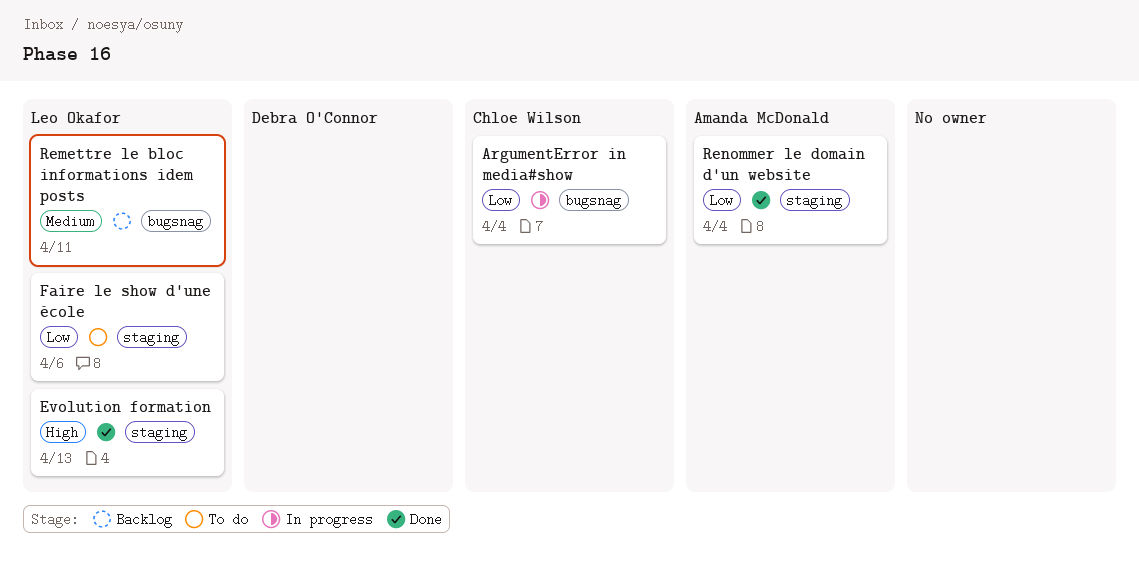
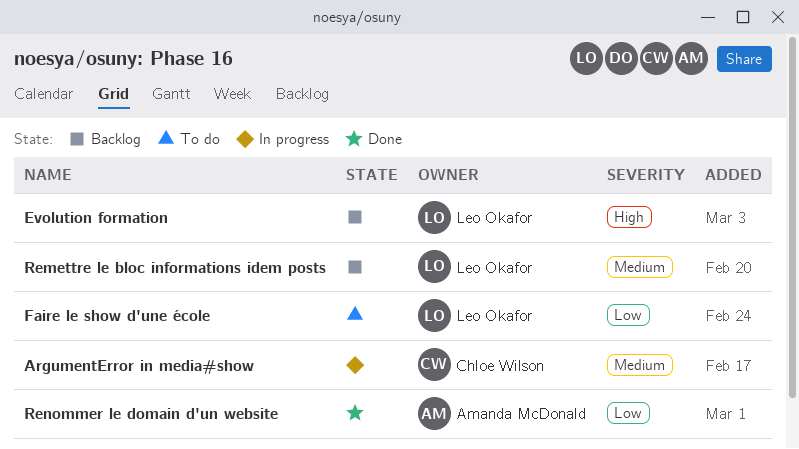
ArgumentError in media#show, priority: Low -> Medium
Evolution formation, status: Done -> Backlog

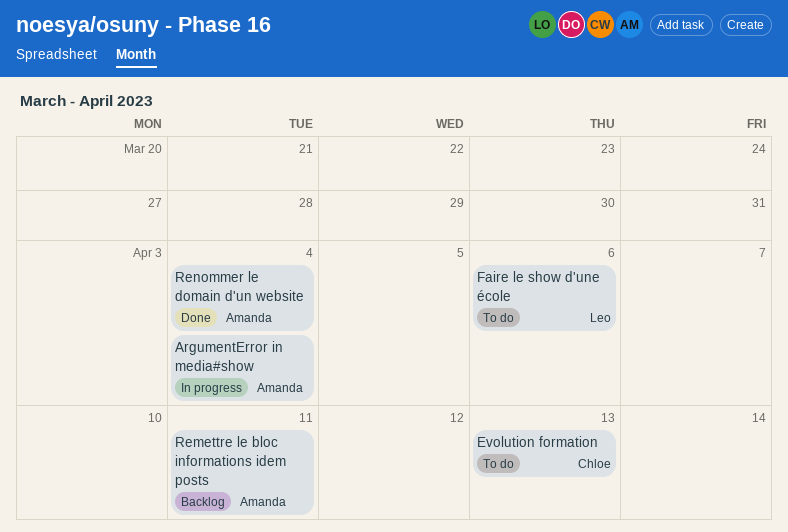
ArgumentError in media#show, owner: Chloe Wilson -> Amanda McDonald
Evolution formation, status: Backlog -> To do
Evolution formation, owner: Leo Okafor -> Chloe Wilson
Remettre le bloc informations idem posts, owner: Leo Okafor -> Amanda McDonald

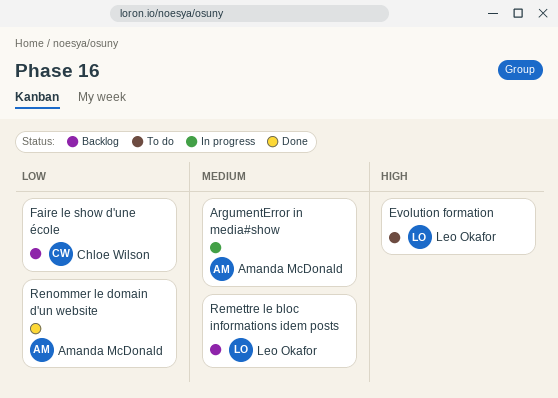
Evolution formation, owner: Chloe Wilson -> Leo Okafor
Faire le show d'une école, status: To do -> Backlog
Faire le show d'une école, owner: Leo Okafor -> Chloe Wilson
Remettre le bloc informations idem posts, owner: Amanda McDonald -> Leo Okafor

